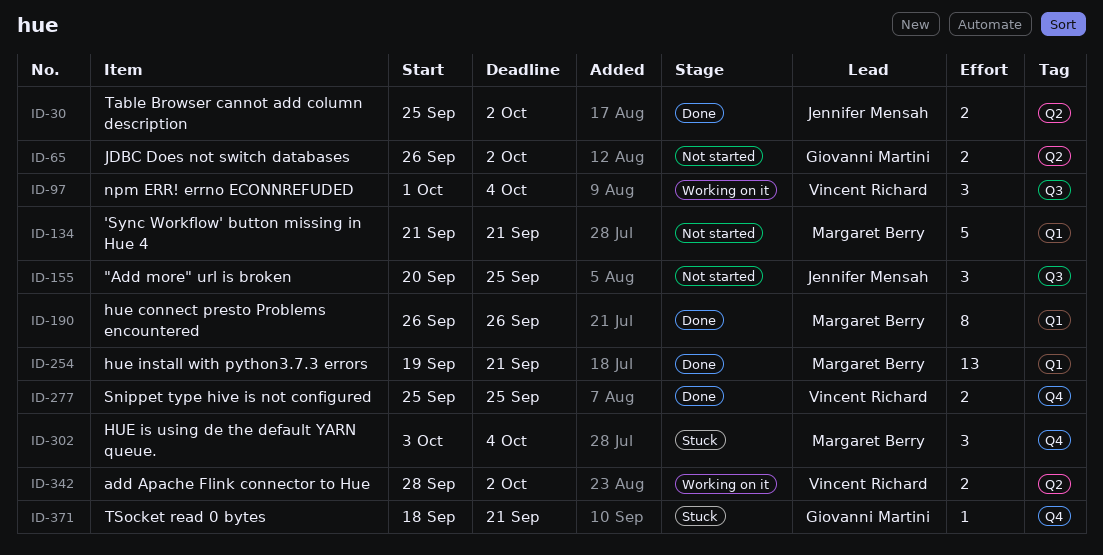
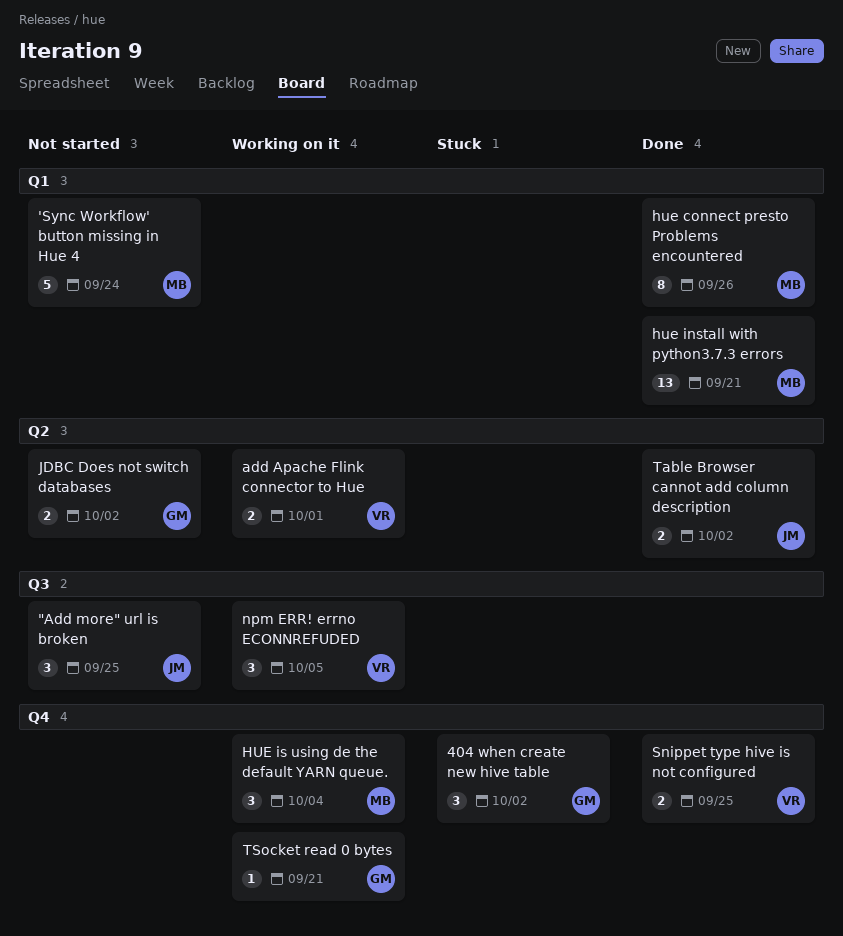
'Sync Workflow' button missing in Hue 4, due: Sep 21 -> Sep 24
404 when create new hive table: none -> present
add Apache Flink connector to Hue, due: Oct 2 -> Oct 1
HUE is using de the default YARN queue., status: Stuck -> Working on it
npm ERR! errno ECONNREFUDED, due: Oct 4 -> Oct 5
TSocket read 0 bytes, status: Stuck -> Working on it

